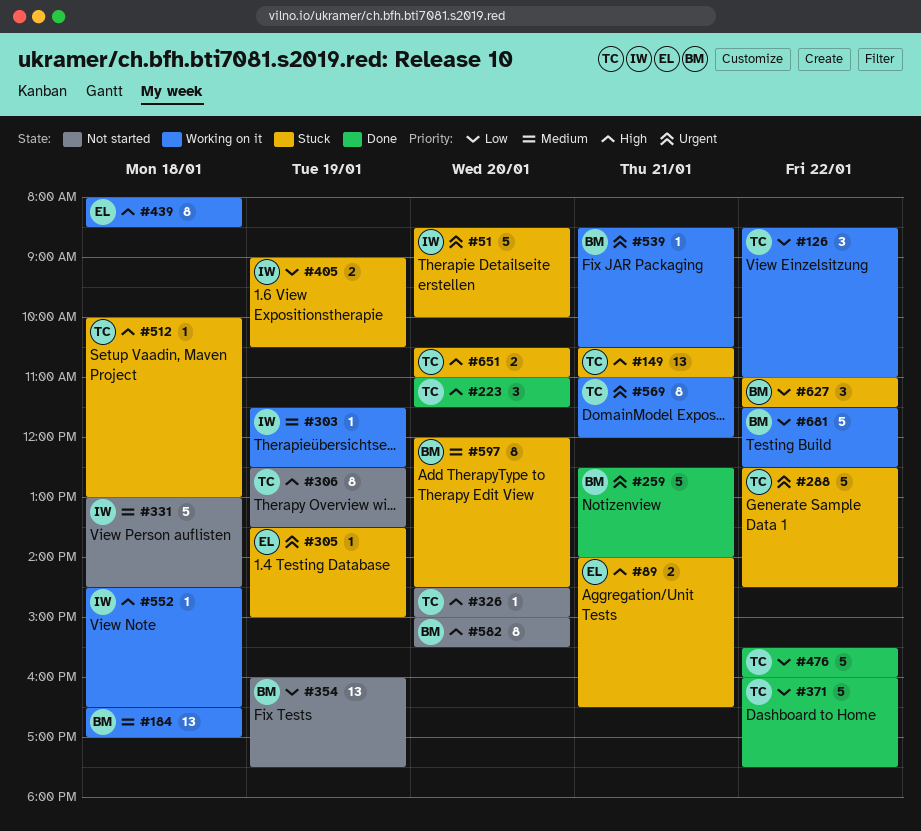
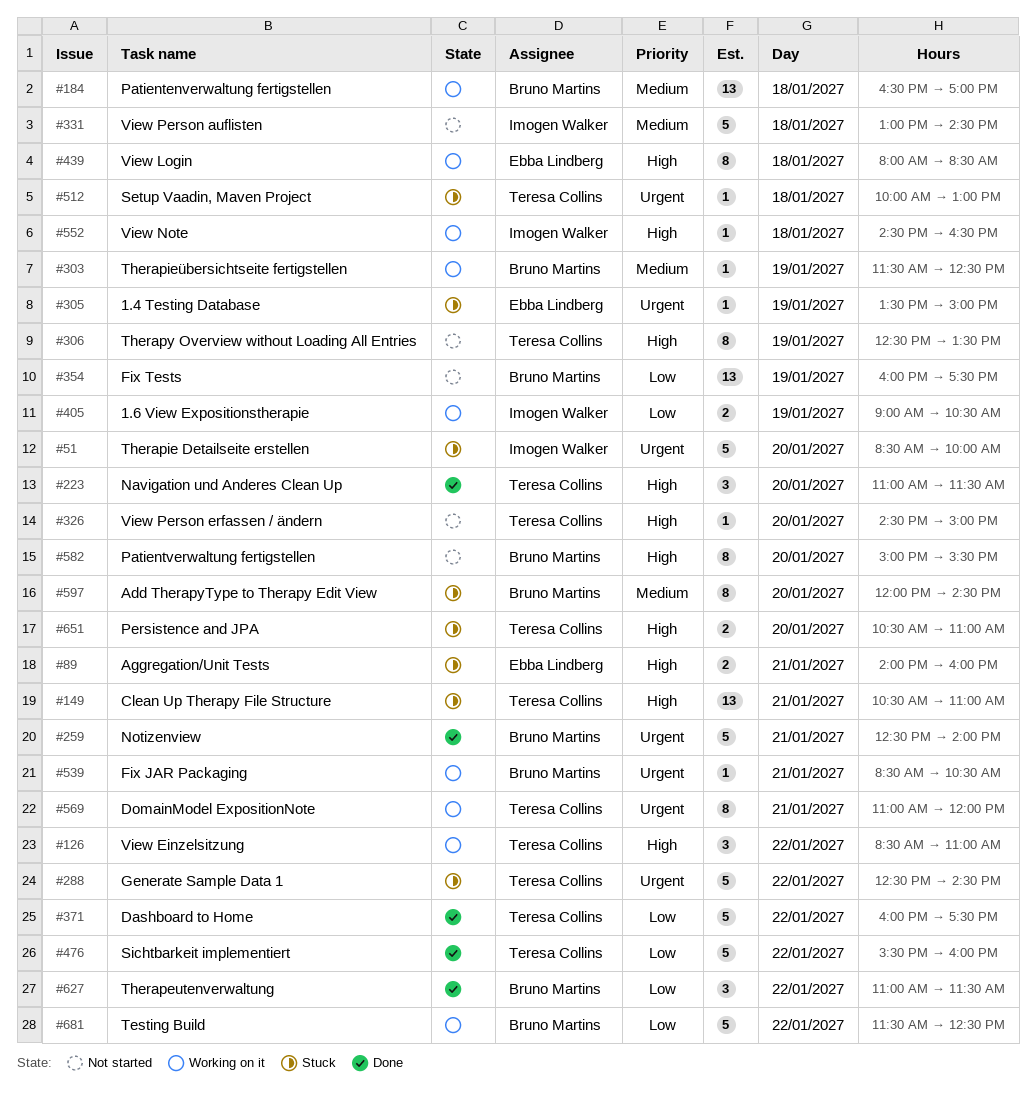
#89, ends: 16:30 -> 16:00
#126, priority: Low -> High
#303, owner: Imogen Walker -> Bruno Martins
#405, status: Stuck -> Working on it
#512, priority: High -> Urgent
#627, status: Stuck -> Done

